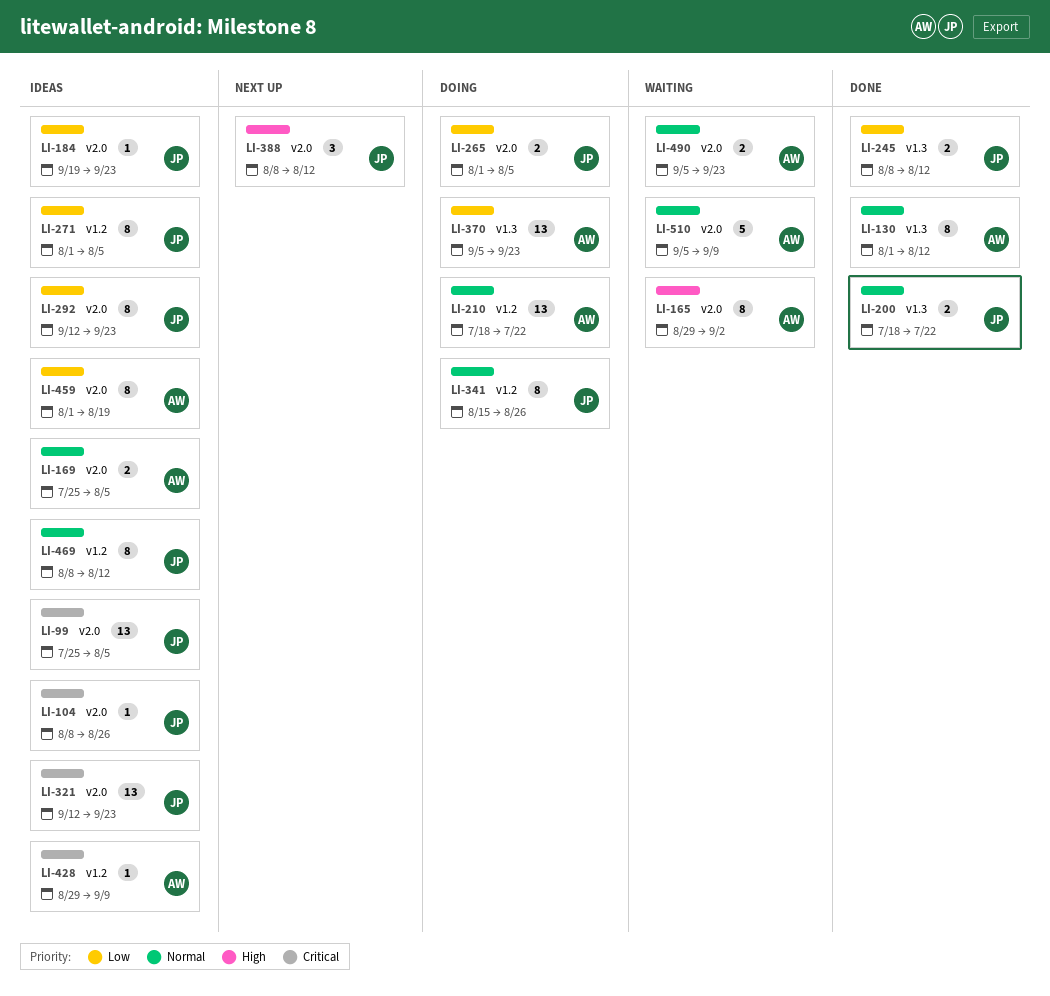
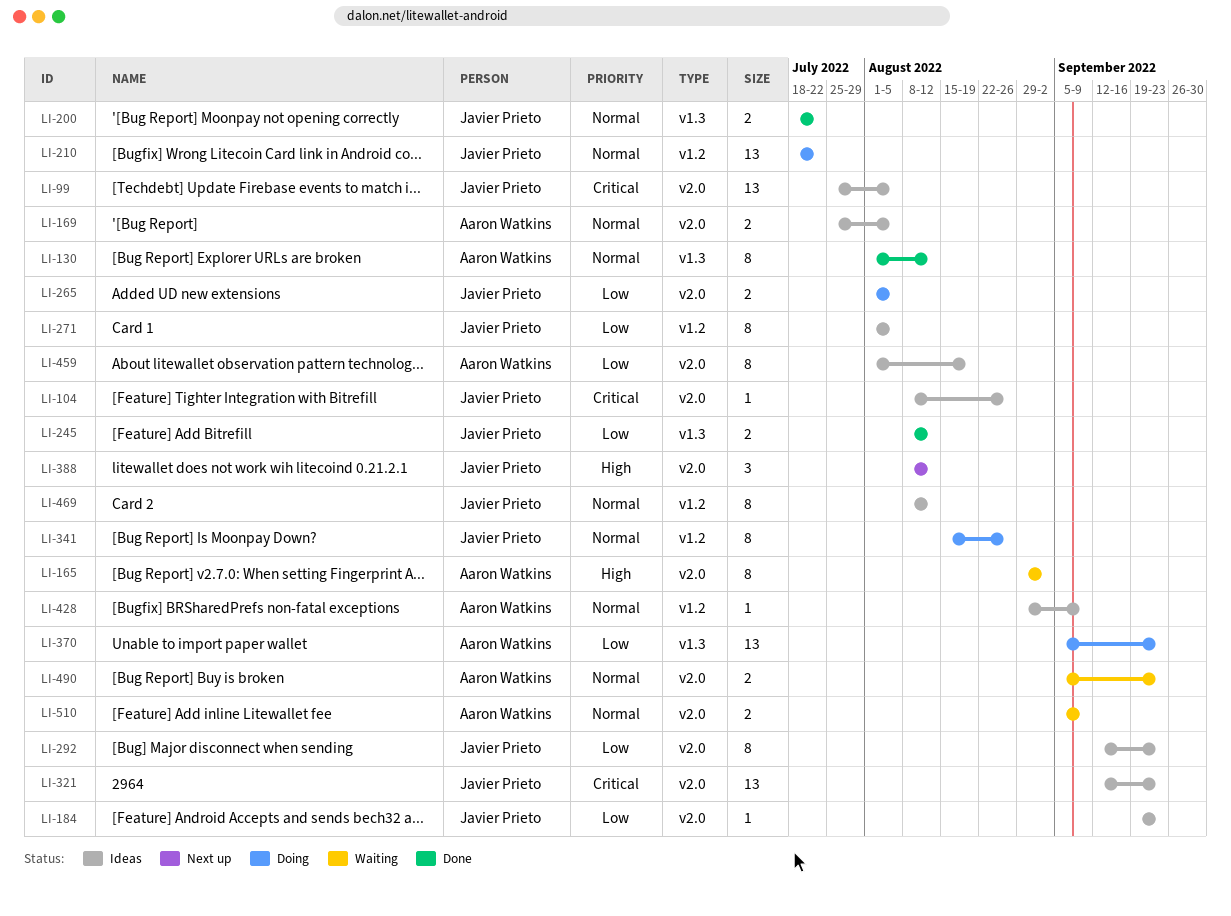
LI-210, owner: Aaron Watkins -> Javier Prieto
LI-428, priority: Critical -> Normal
LI-510, estimate: 5 -> 2

